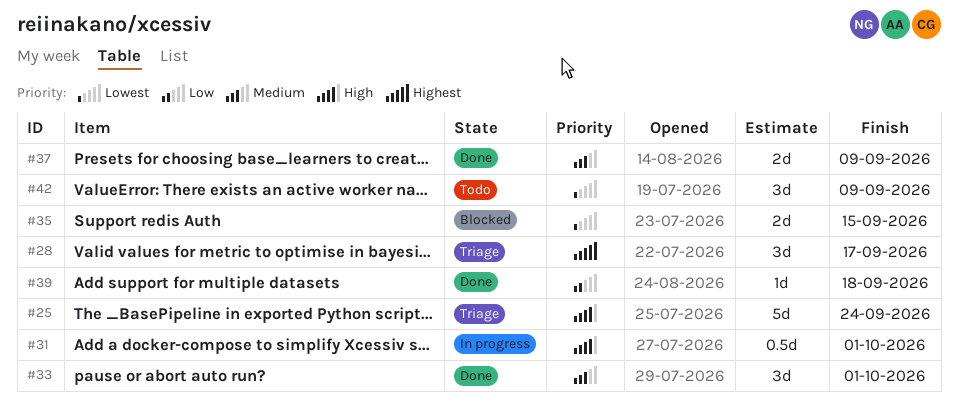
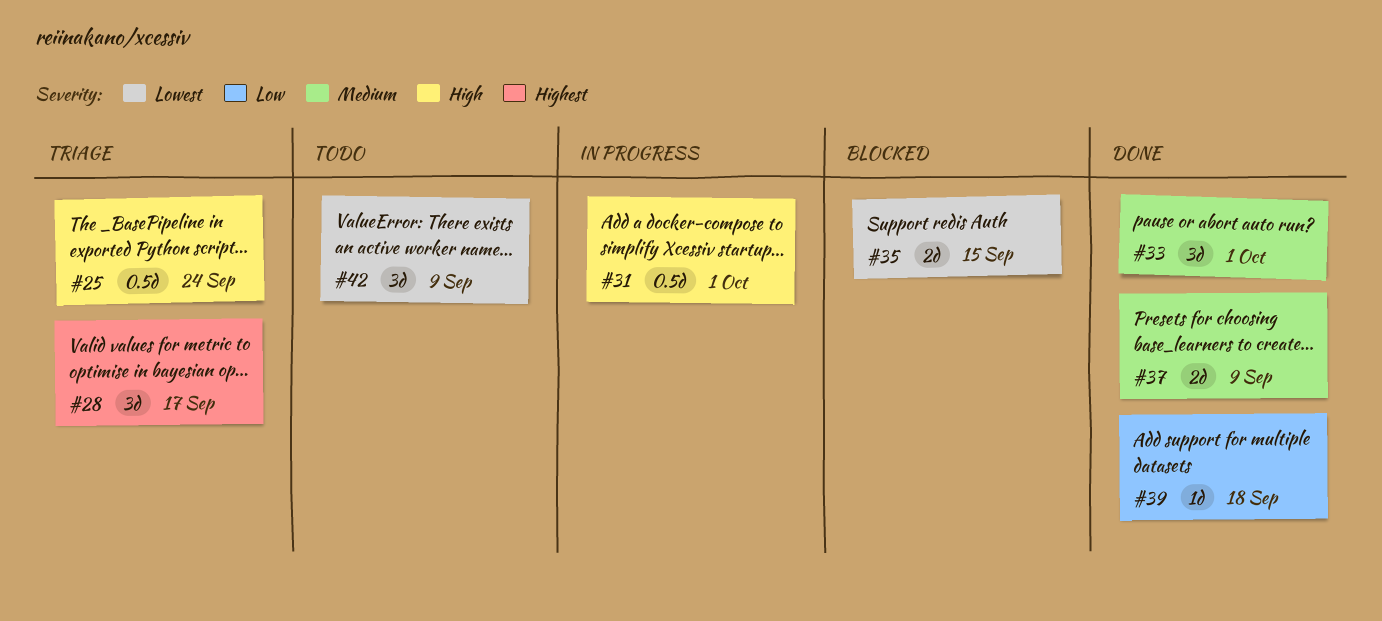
#25, estimate: 5d -> 0.5d

